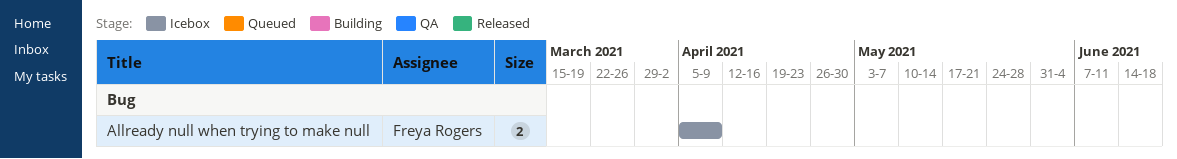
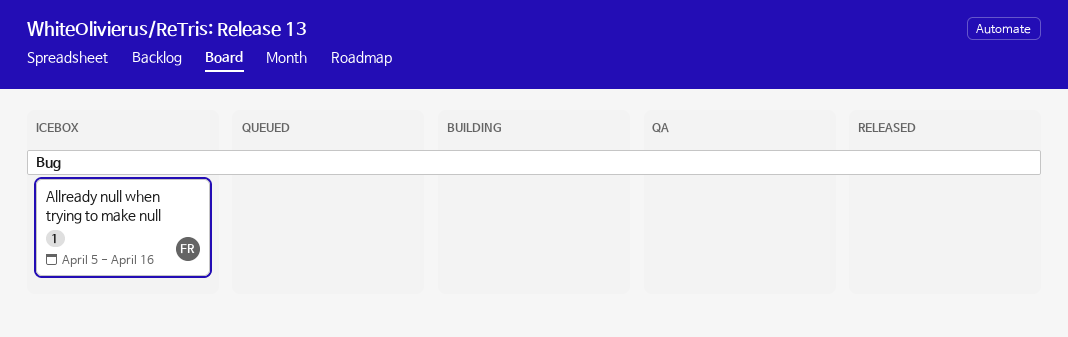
Allready null when trying to make null, estimate: 2 -> 1
Allready null when trying to make null, due: Apr 9 -> Apr 16

